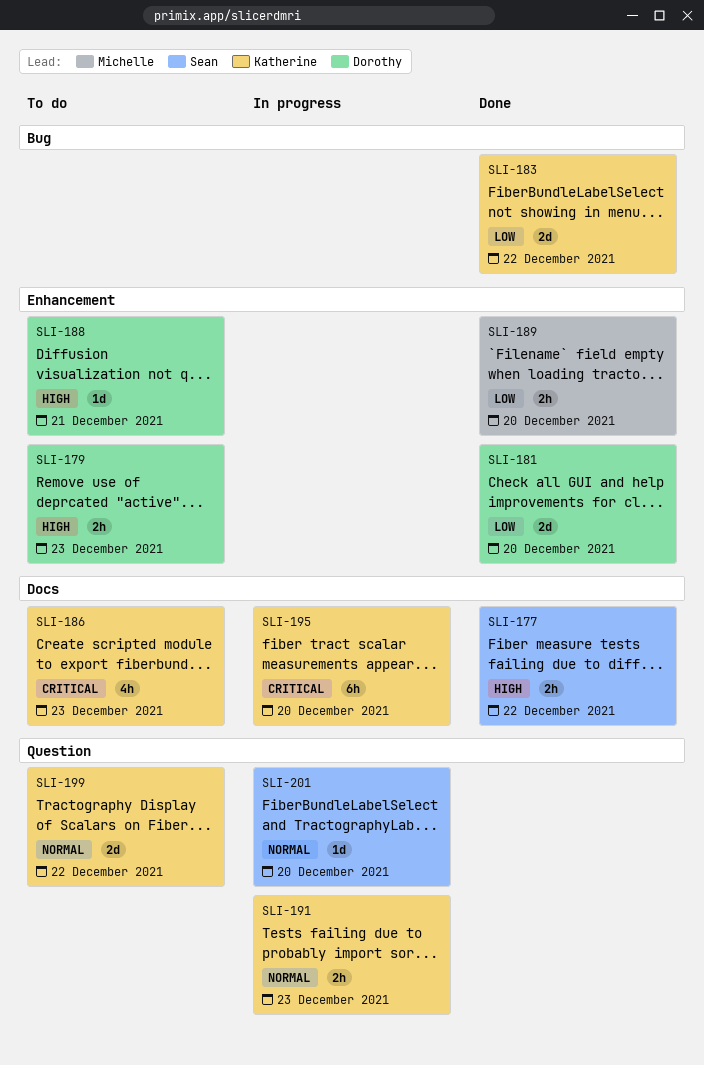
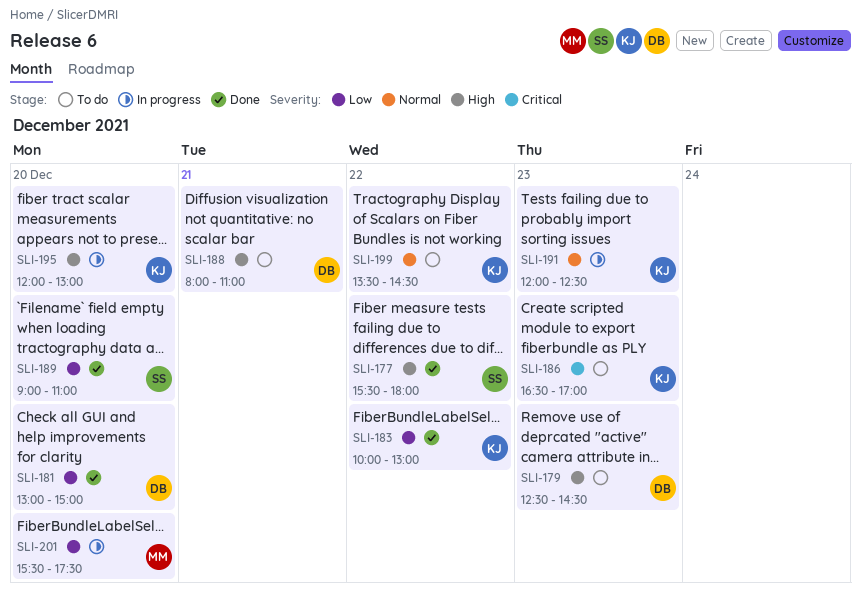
SLI-189, owner: Michelle -> Sean
SLI-195, priority: Critical -> High
SLI-201, owner: Sean -> Michelle
SLI-201, priority: Normal -> Low

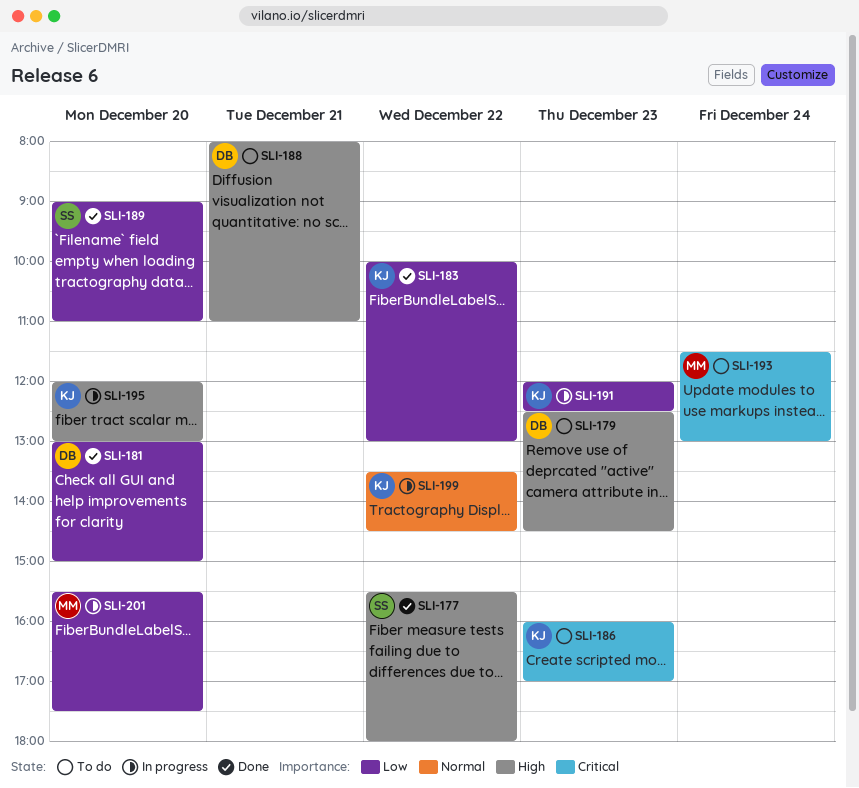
SLI-186, begins: 16:30 -> 16:00
SLI-191, priority: Normal -> Low
SLI-193: none -> present
SLI-199, status: To do -> In progress

